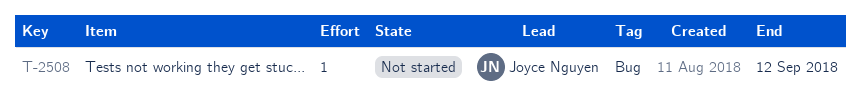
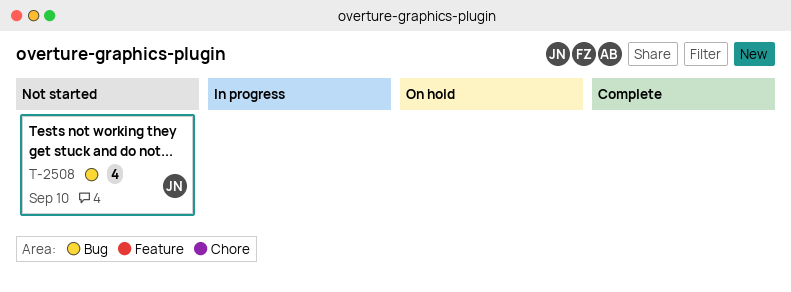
T-2508, estimate: 1 -> 4
T-2508, due: Sep 12 -> Sep 10

